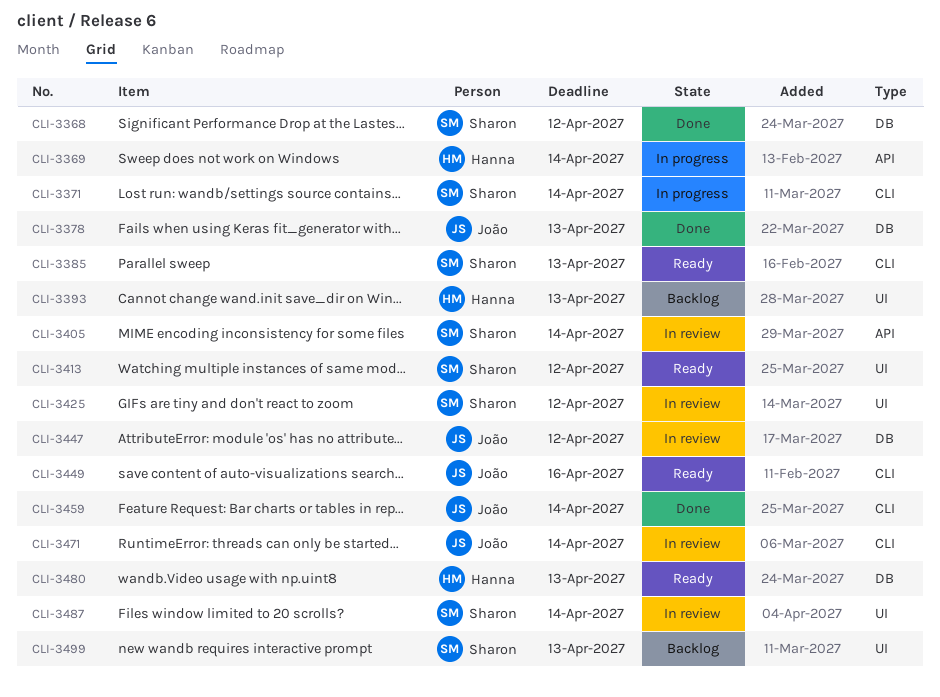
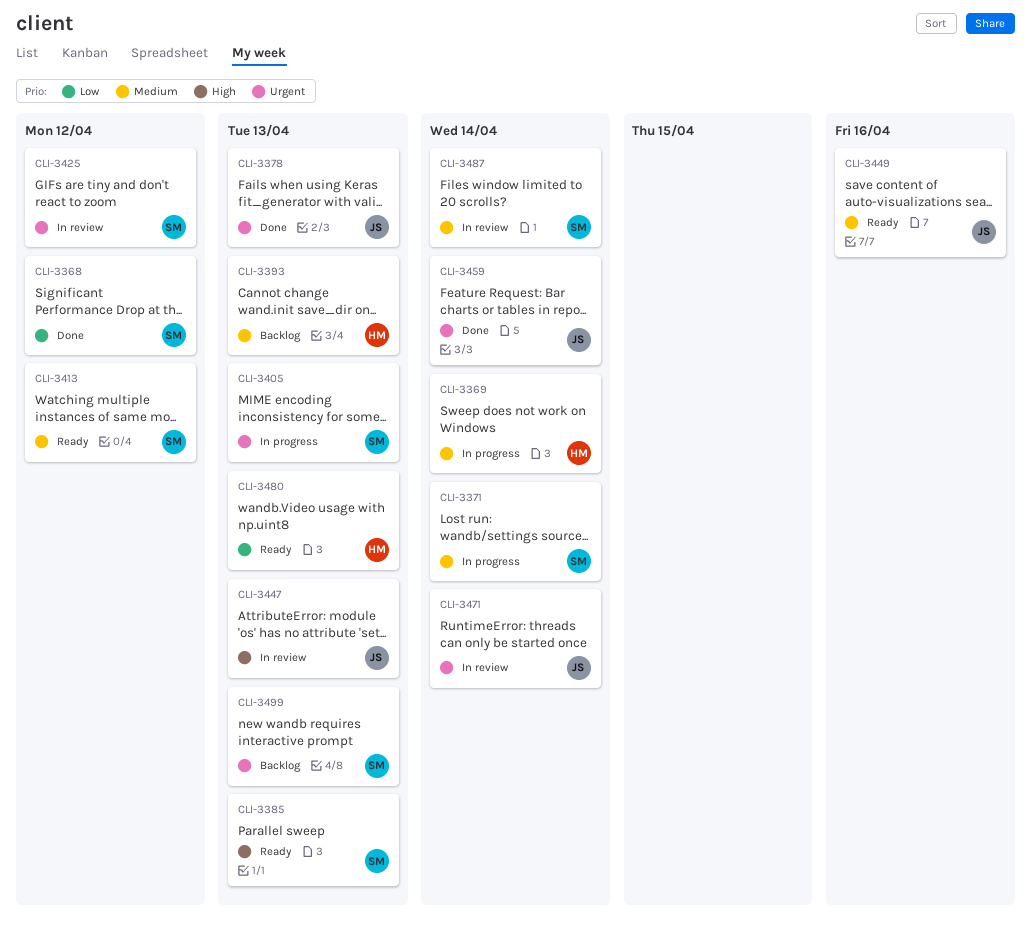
CLI-3405, status: In review -> In progress
CLI-3405, due: Apr 14 -> Apr 13
CLI-3447, due: Apr 12 -> Apr 13

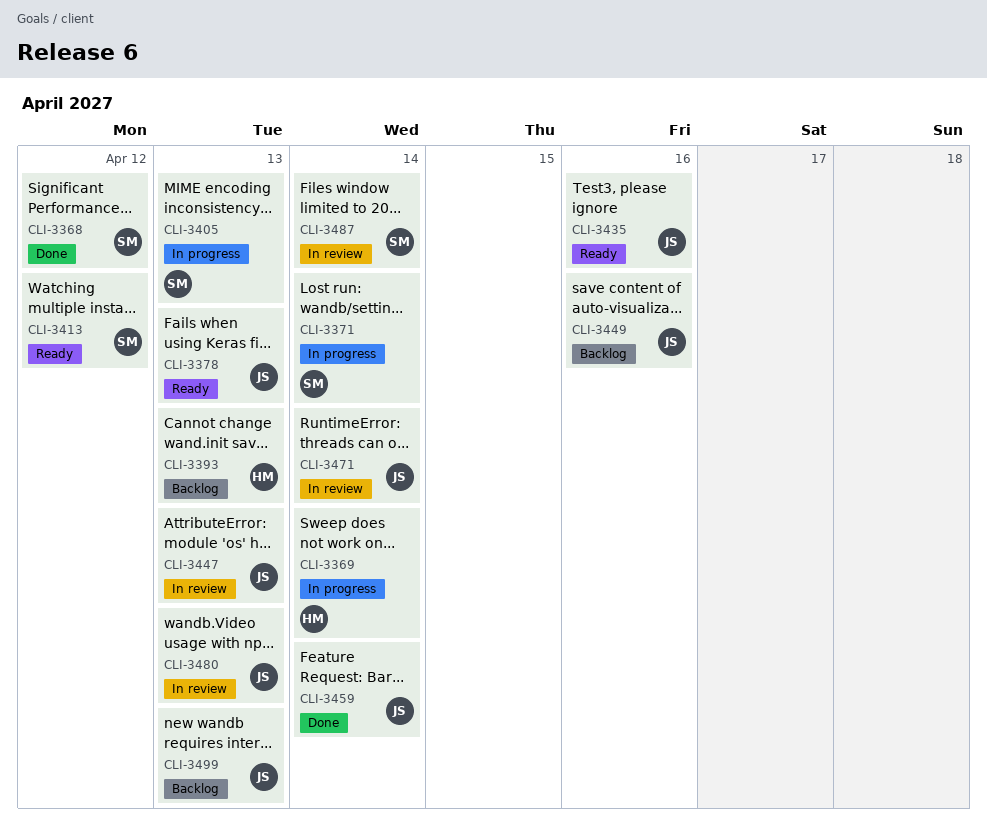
CLI-3378, status: Done -> Ready
CLI-3385: present -> none
CLI-3425: present -> none
CLI-3435: none -> present
CLI-3449, status: Ready -> Backlog
CLI-3480, status: Ready -> In review
CLI-3480, owner: HM -> JS
CLI-3499, owner: SM -> JS

